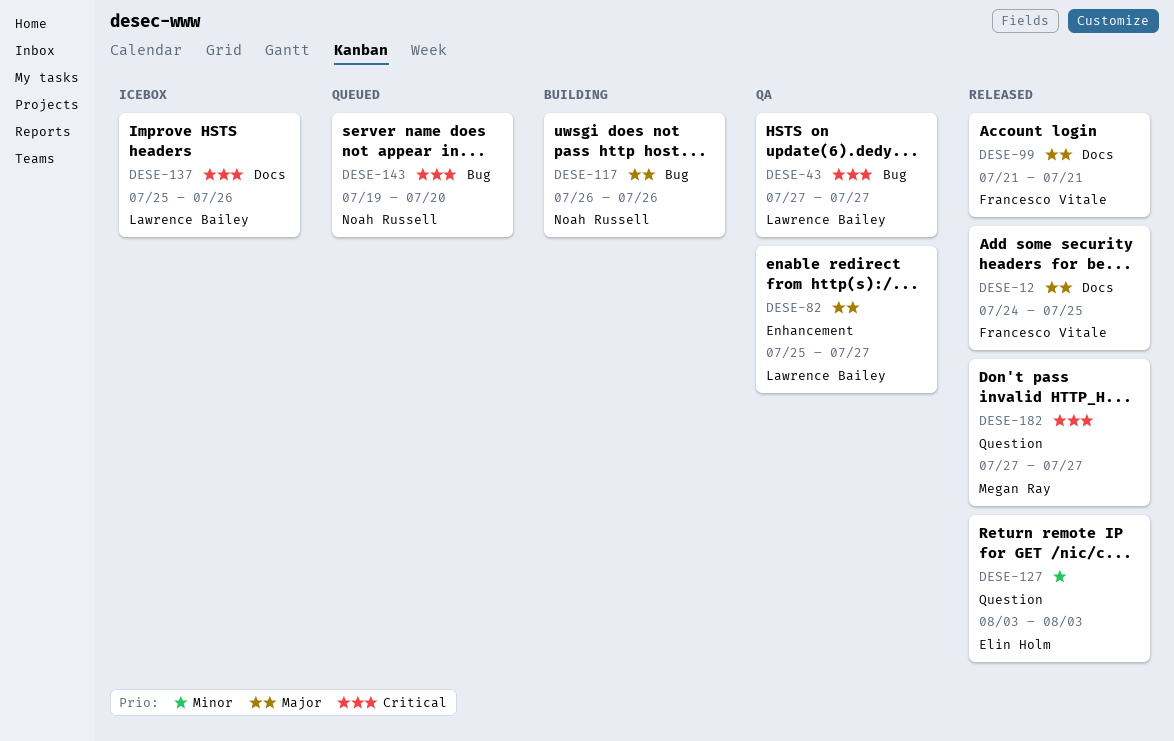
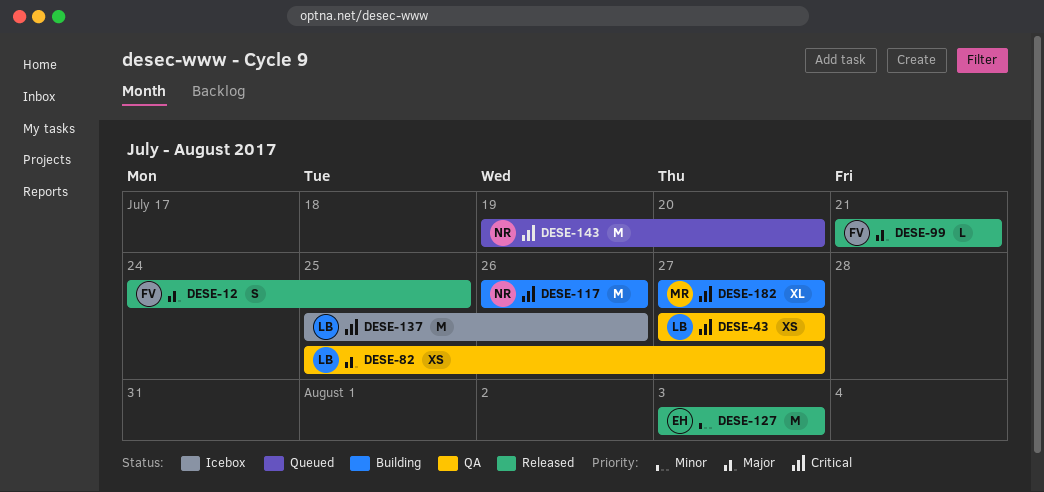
DESE-117, priority: Major -> Critical
DESE-182, status: Released -> Building

